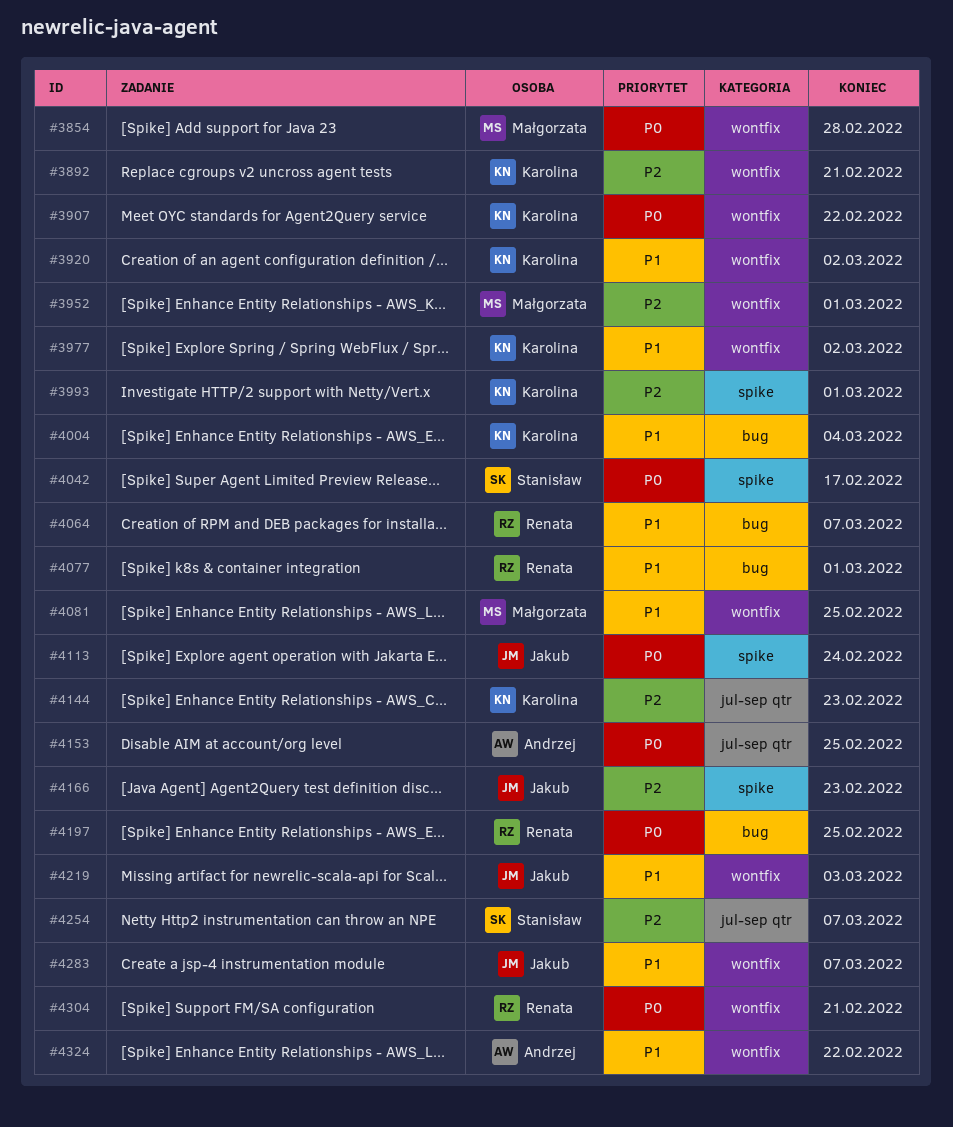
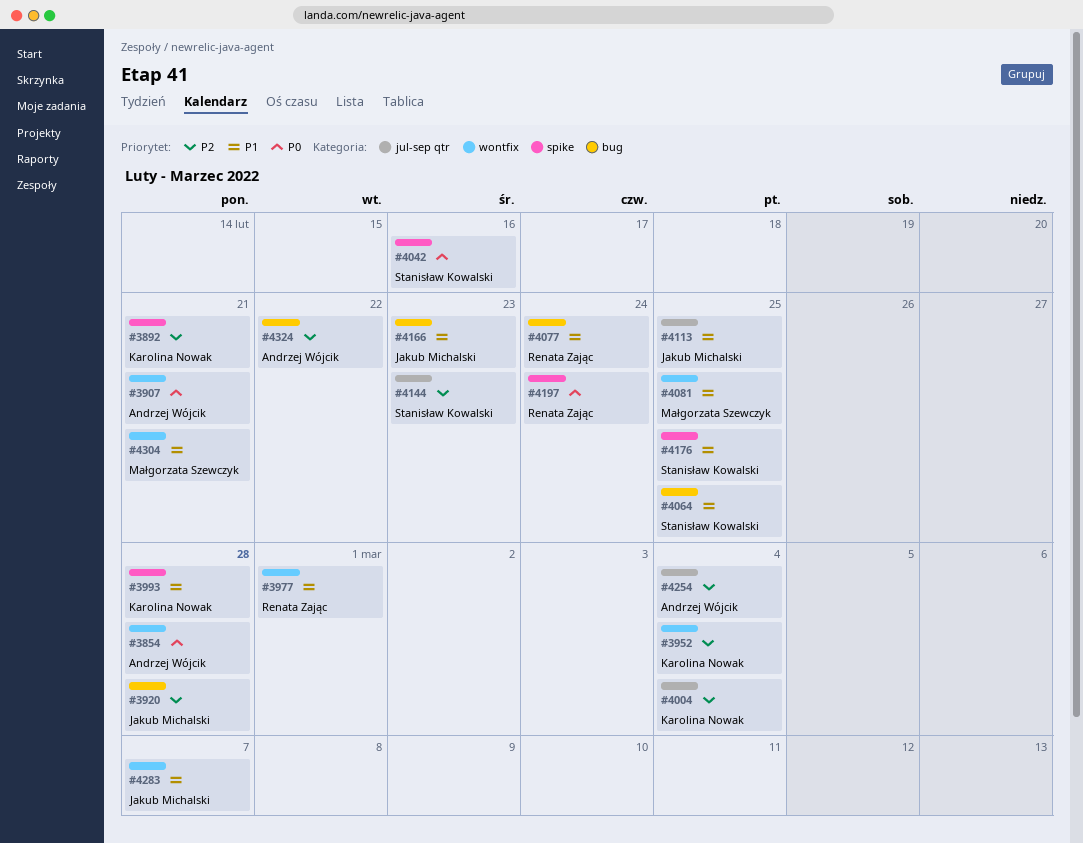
#3854, owner: Małgorzata Szewczyk -> Andrzej Wójcik
#3892, label: wontfix -> spike
#3907, owner: Karolina Nowak -> Andrzej Wójcik
#3907, due: Feb 22 -> Feb 21
#3920, owner: Karolina Nowak -> Jakub Michalski
#3920, priority: P1 -> P2
#3920, label: wontfix -> bug
#3920, due: Mar 2 -> Feb 28
#3952, owner: Małgorzata Szewczyk -> Karolina Nowak
#3952, due: Mar 1 -> Mar 4
#3977, owner: Karolina Nowak -> Renata Zając
#3977, due: Mar 2 -> Mar 1
#3993, priority: P2 -> P1
#3993, due: Mar 1 -> Feb 28
#4004, priority: P1 -> P2
#4004, label: bug -> jul-sep qtr
#4042, due: Feb 17 -> Feb 16
#4064, owner: Renata Zając -> Stanisław Kowalski
#4064, due: Mar 7 -> Feb 25
#4077, due: Mar 1 -> Feb 24
#4113, priority: P0 -> P1
#4113, label: spike -> jul-sep qtr
#4113, due: Feb 24 -> Feb 25
#4144, owner: Karolina Nowak -> Stanisław Kowalski
#4153: present -> none
#4166, priority: P2 -> P1
#4166, label: spike -> bug
#4176: none -> present
#4197, label: bug -> spike
#4197, due: Feb 25 -> Feb 24
#4219: present -> none
#4254, owner: Stanisław Kowalski -> Andrzej Wójcik
#4254, due: Mar 7 -> Mar 4
#4304, owner: Renata Zając -> Małgorzata Szewczyk
#4304, priority: P0 -> P1
#4324, priority: P1 -> P2
#4324, label: wontfix -> bug

